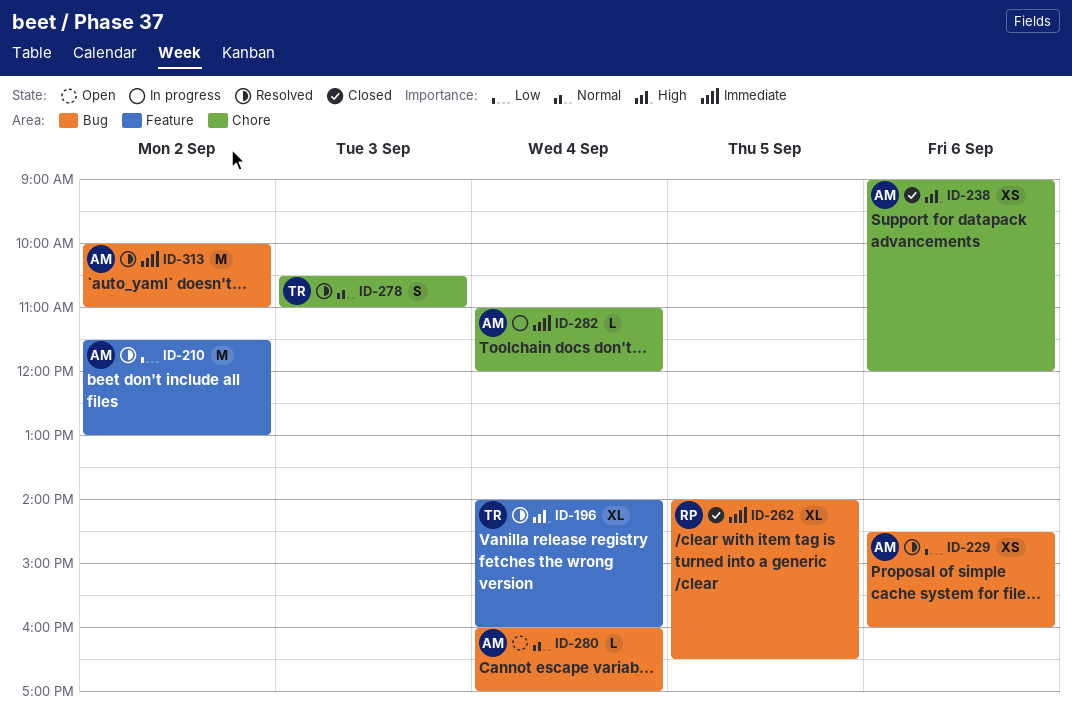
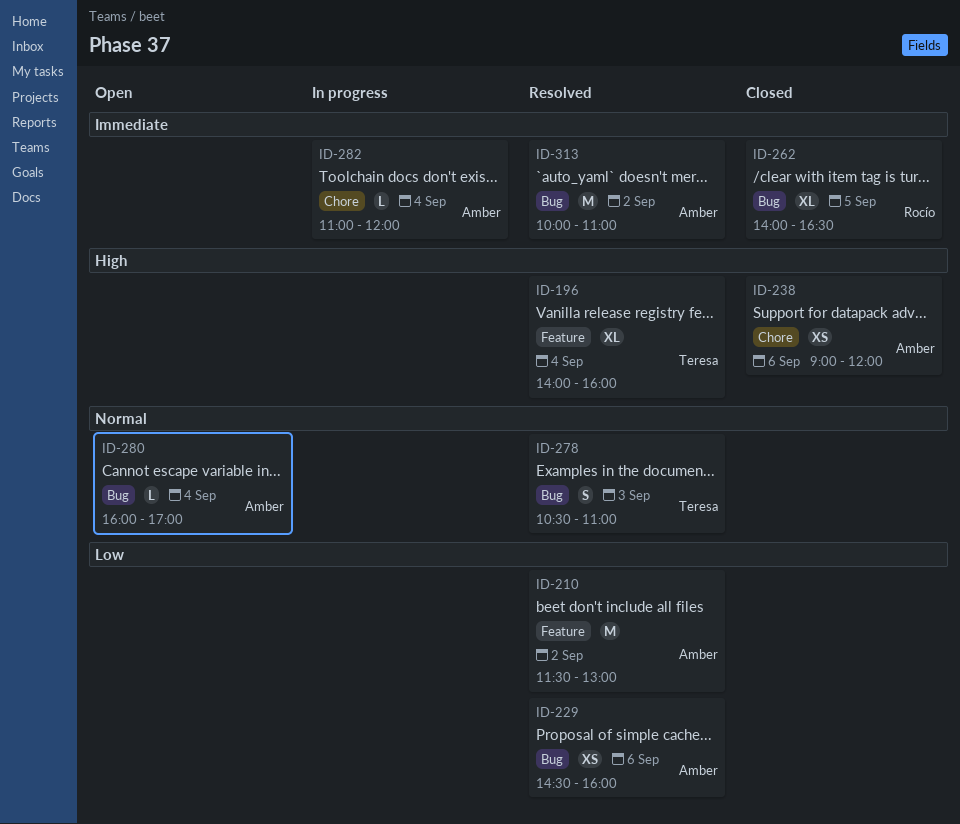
ID-278, label: Chore -> Bug

